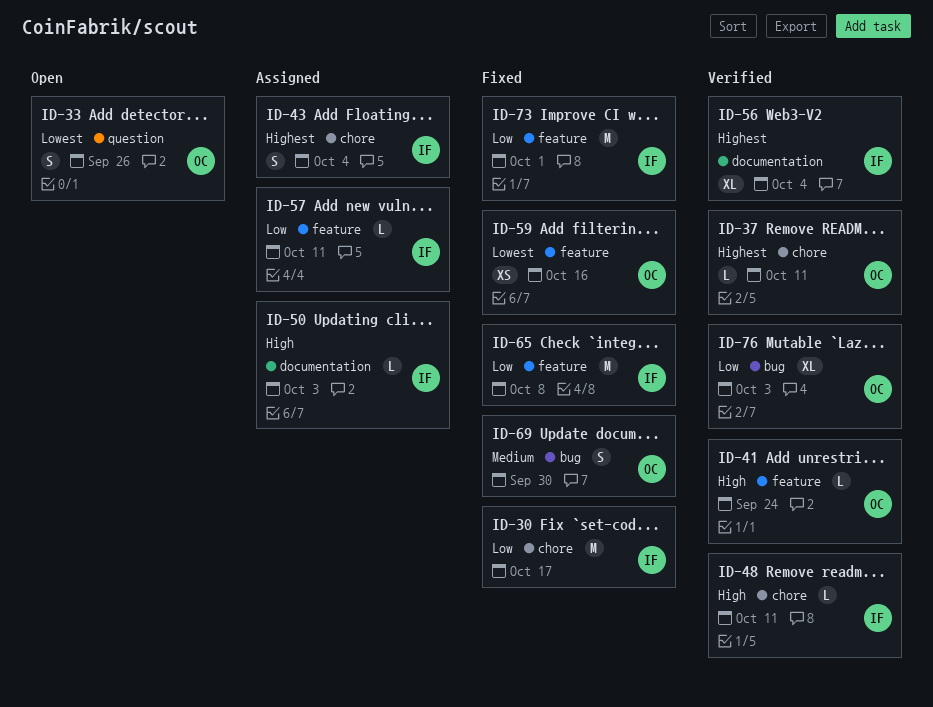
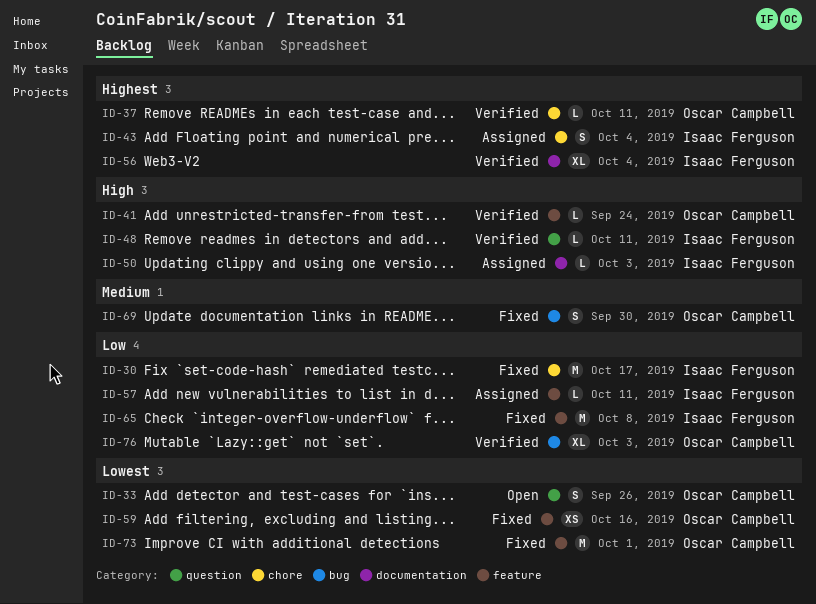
ID-48, label: chore -> question
ID-73, owner: Isaac Ferguson -> Oscar Campbell
ID-73, priority: Low -> Lowest

